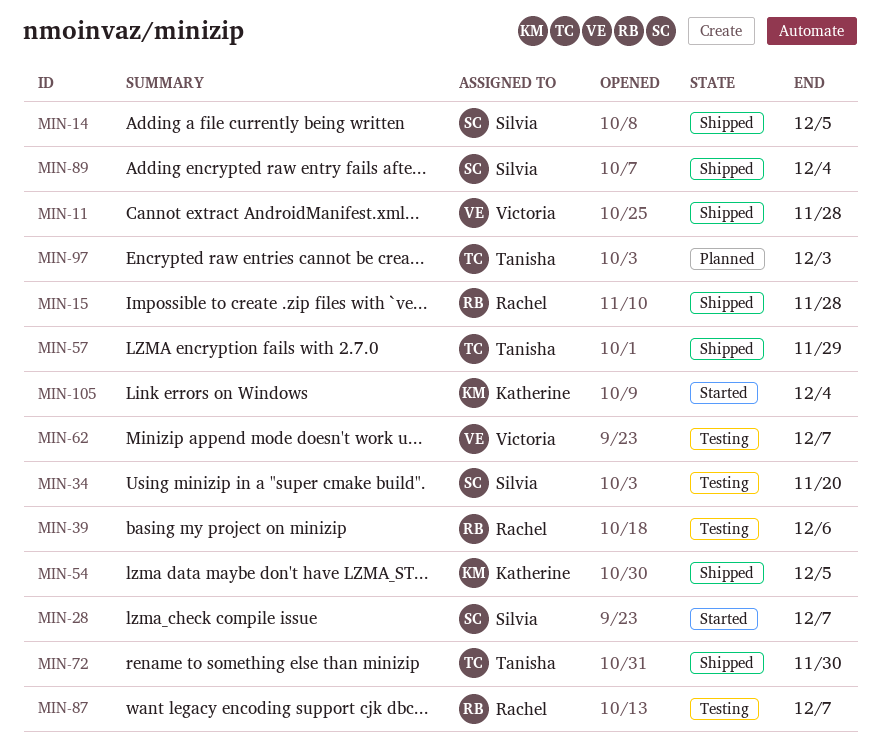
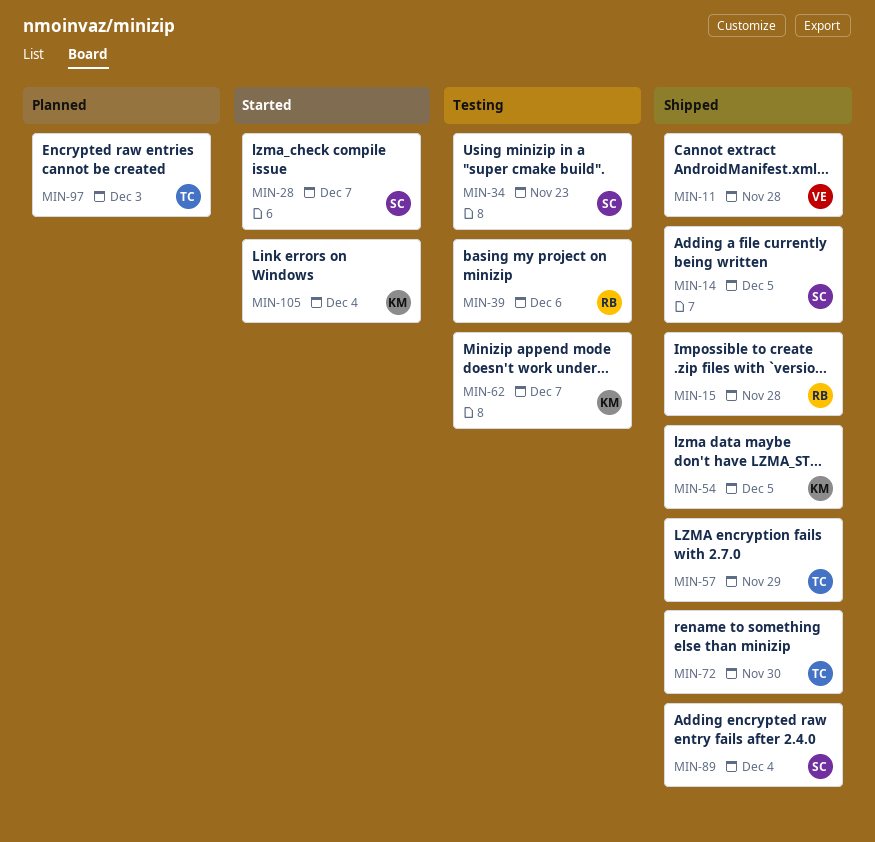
MIN-34, due: Nov 20 -> Nov 23
MIN-62, owner: Victoria -> Katherine
MIN-87: present -> none

